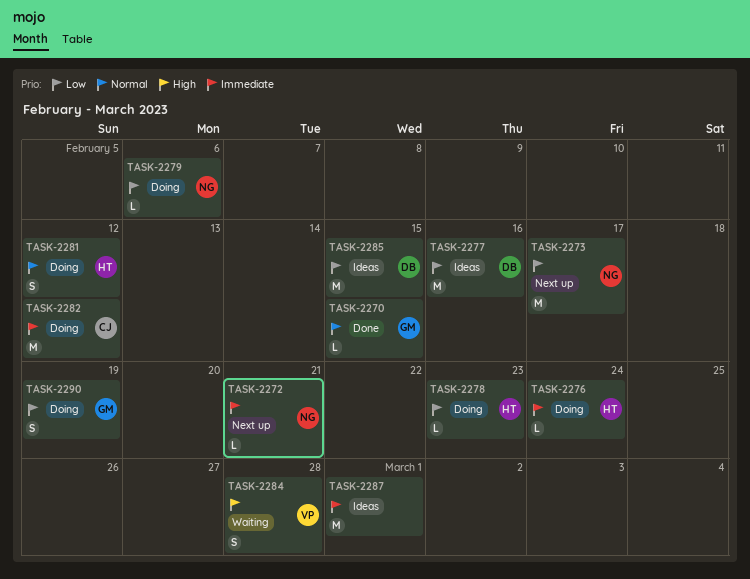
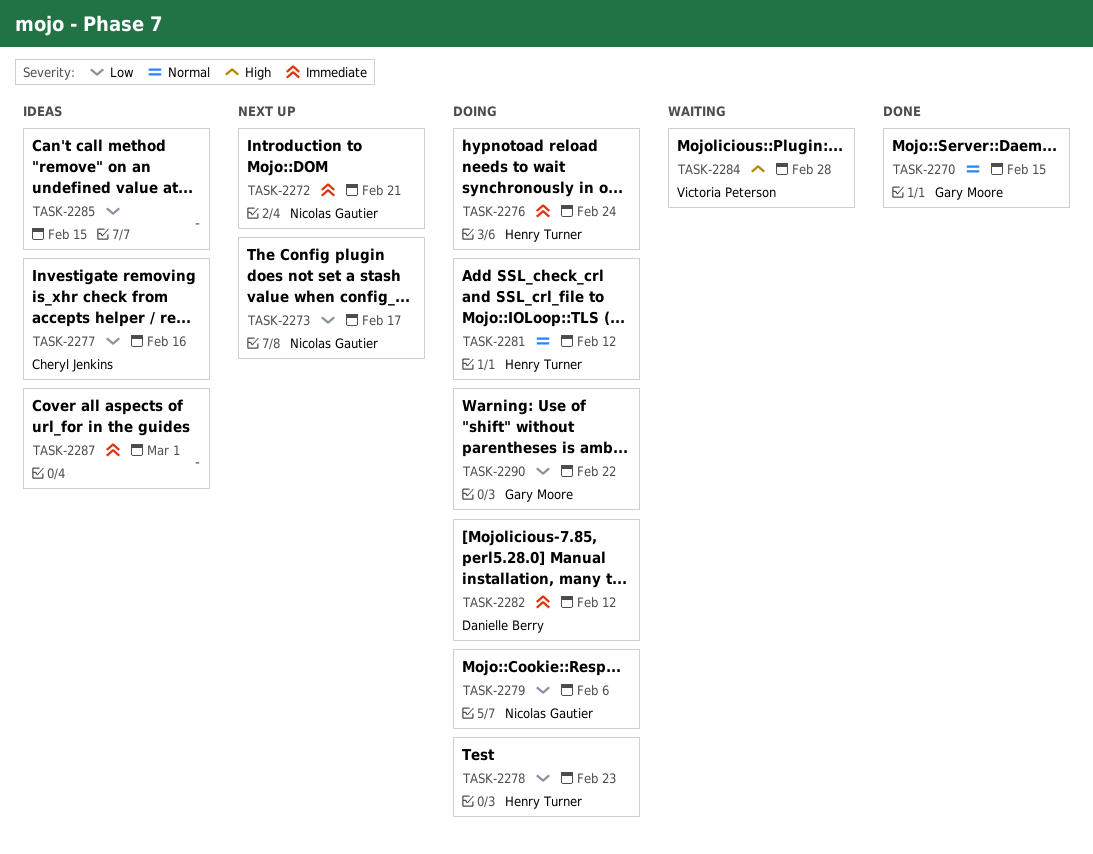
TASK-2277, owner: Danielle Berry -> Cheryl Jenkins
TASK-2282, owner: Cheryl Jenkins -> Danielle Berry
TASK-2285, owner: Danielle Berry -> none
TASK-2290, due: Feb 19 -> Feb 22

